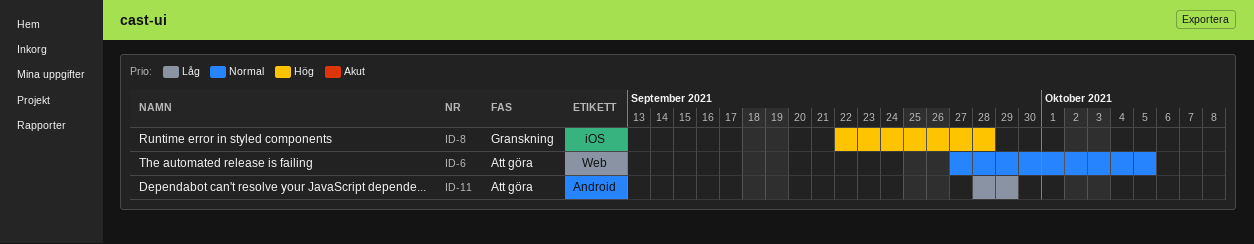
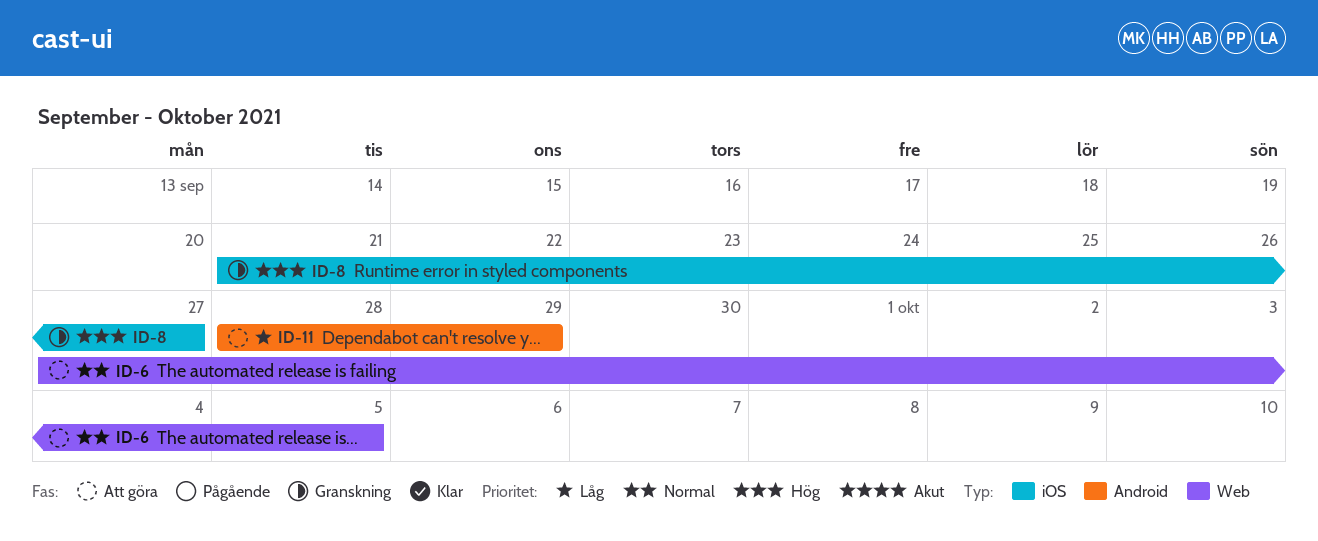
ID-8, start: Sep 22 -> Sep 21
ID-8, due: Sep 28 -> Sep 27

